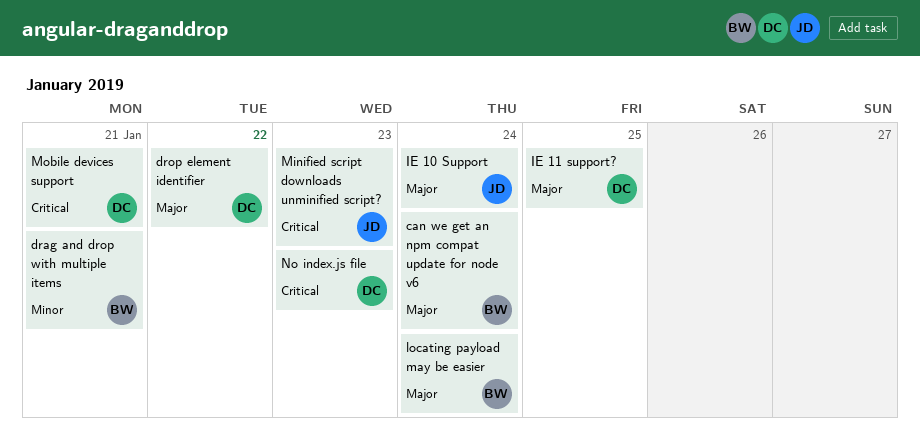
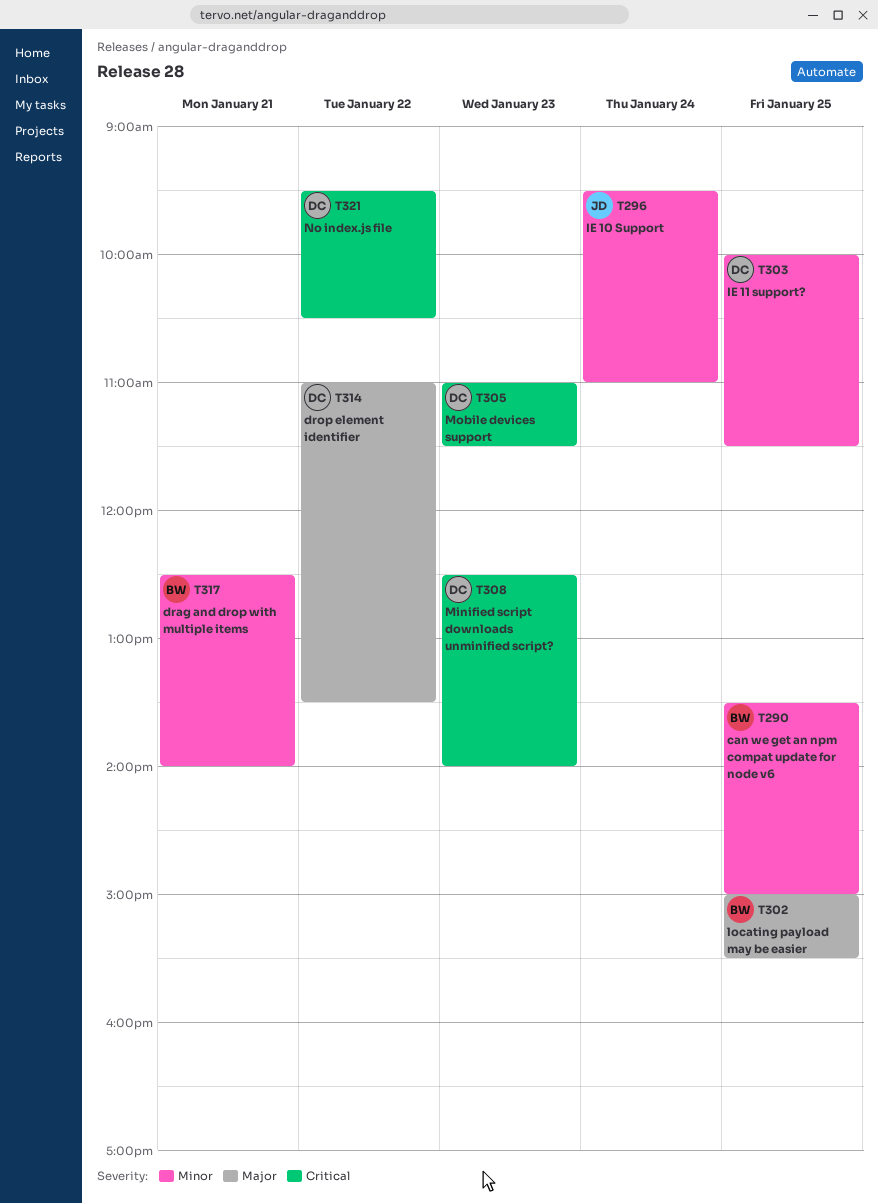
can we get an npm compat update for node v6, priority: Major -> Minor
can we get an npm compat update for node v6, day: Jan 24 -> Jan 25
IE 10 Support, priority: Major -> Minor
IE 11 support?, priority: Major -> Minor
locating payload may be easier, day: Jan 24 -> Jan 25
Minified script downloads unminified script?, owner: JD -> DC
Mobile devices support, day: Jan 21 -> Jan 23
No index.js file, day: Jan 23 -> Jan 22

